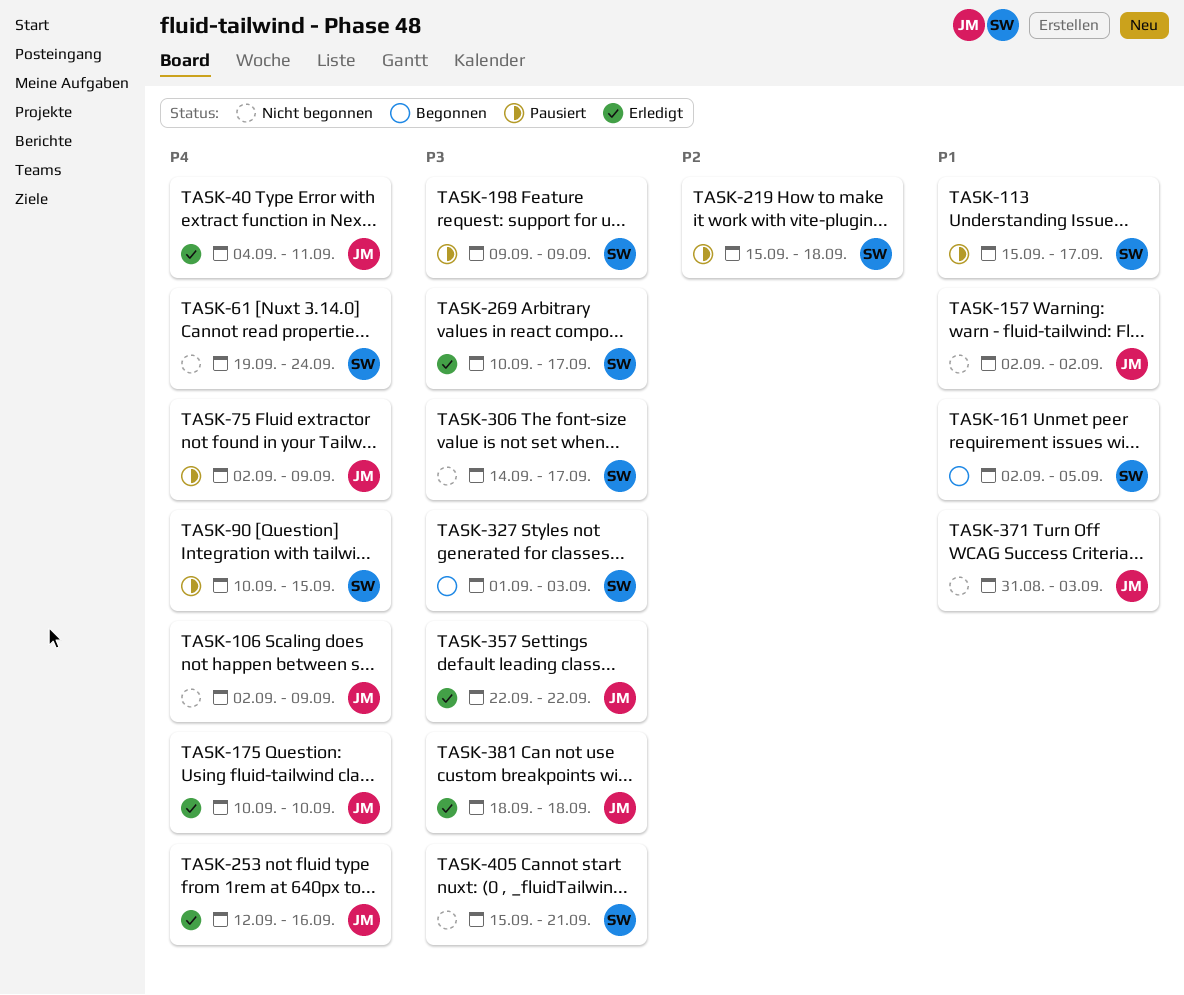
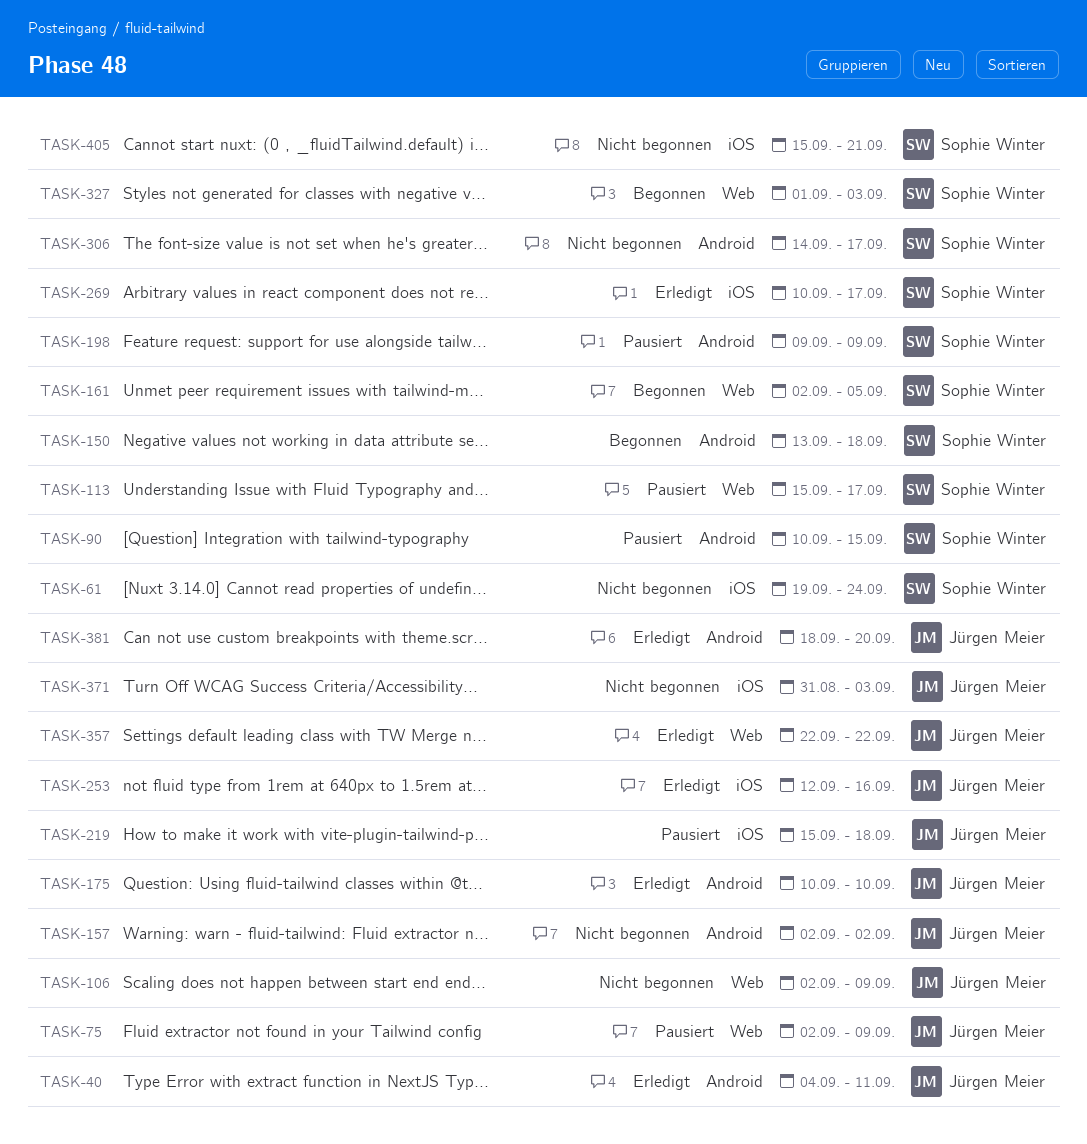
TASK-150: none -> present
TASK-219, owner: Sophie Winter -> Jürgen Meier
TASK-381, due: Sep 18 -> Sep 20

